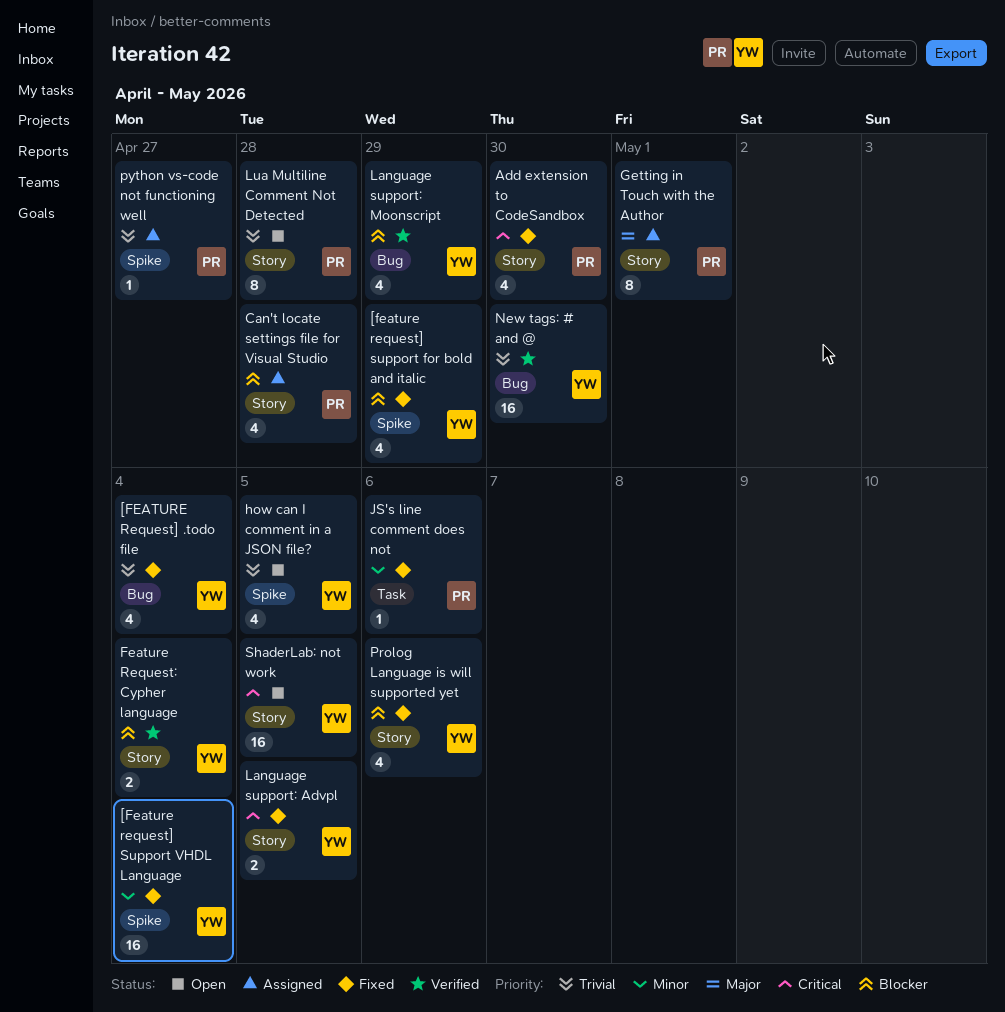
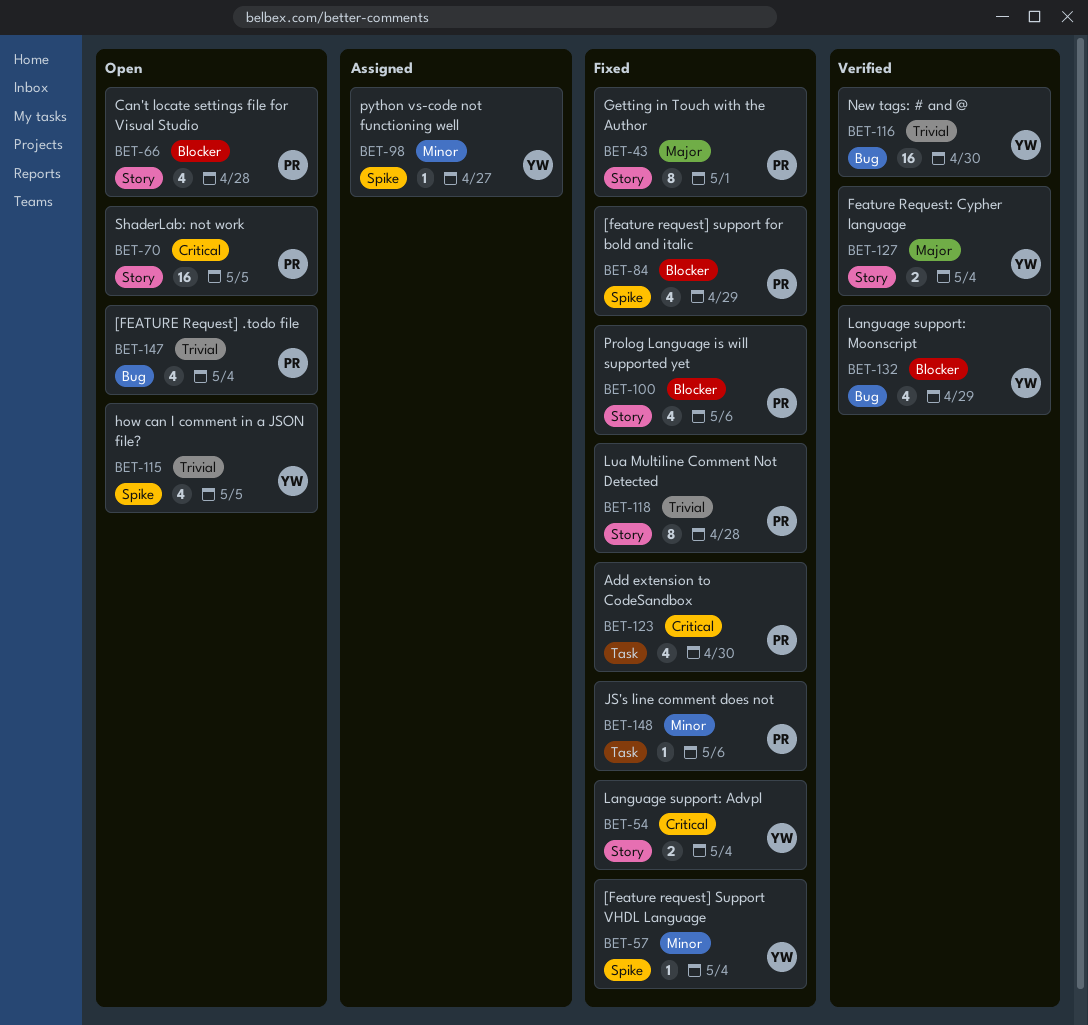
[FEATURE Request] .todo file, status: Fixed -> Open
[FEATURE Request] .todo file, owner: YW -> PR
[feature request] support for bold and italic, owner: YW -> PR
[Feature request] Support VHDL Language, estimate: 16 -> 1
Add extension to CodeSandbox, label: Story -> Task
Can't locate settings file for Visual Studio, status: Assigned -> Open
Feature Request: Cypher language, priority: Blocker -> Major
Getting in Touch with the Author, status: Assigned -> Fixed
Language support: Advpl, due: May 5 -> May 4
Lua Multiline Comment Not Detected, status: Open -> Fixed
Prolog Language is will supported yet, owner: YW -> PR
python vs-code not functioning well, owner: PR -> YW
python vs-code not functioning well, priority: Trivial -> Minor
ShaderLab: not work, owner: YW -> PR

